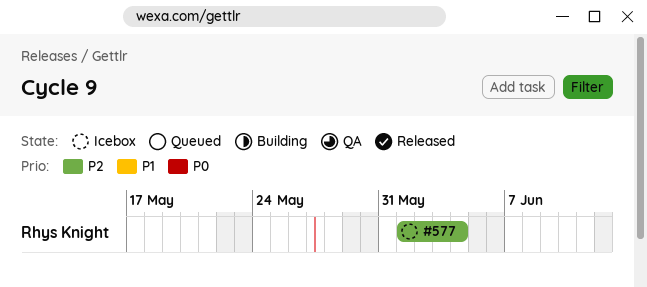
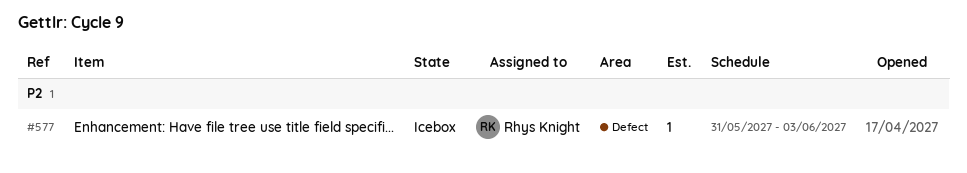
#577, start: Jun 1 -> May 31
#577, due: Jun 4 -> Jun 3

